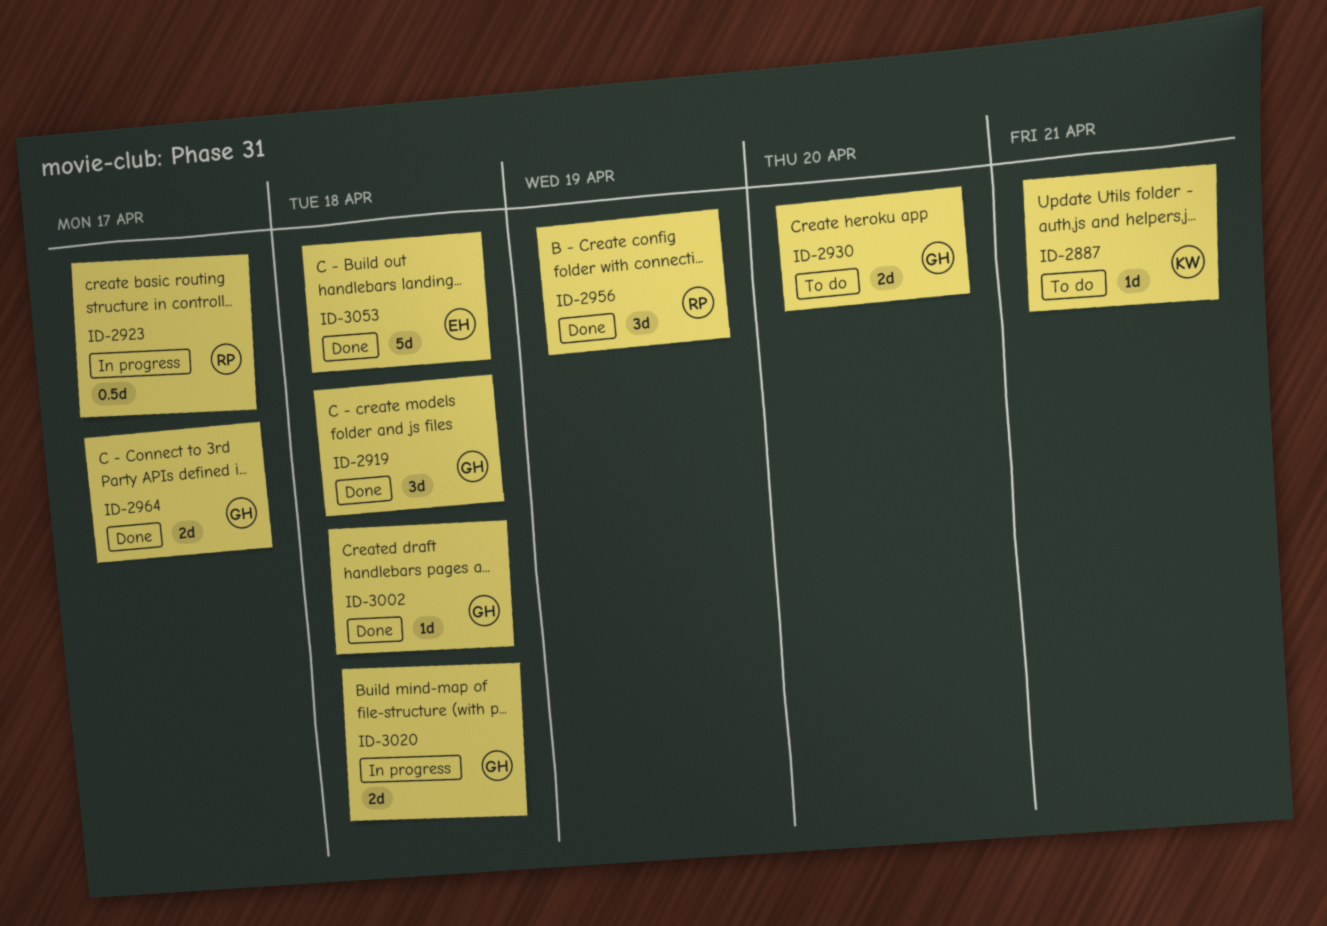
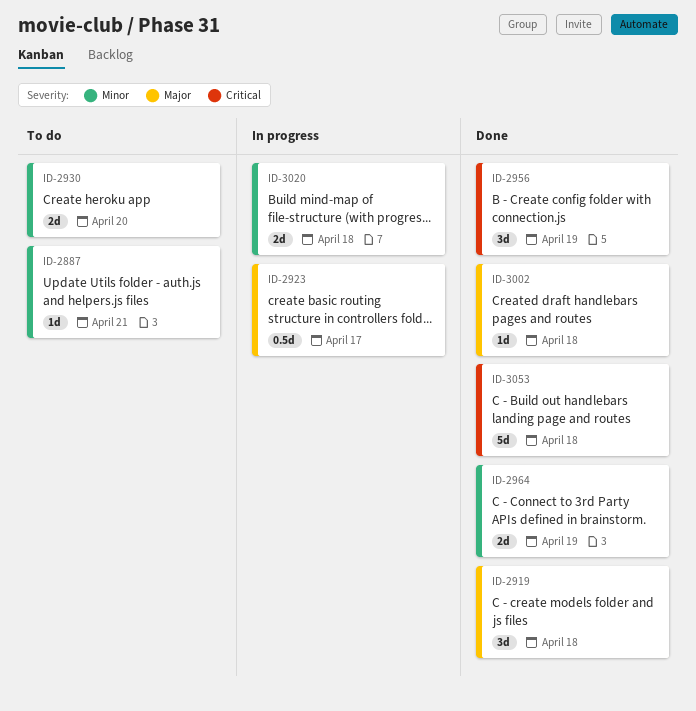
ID-2964, due: Apr 17 -> Apr 19

